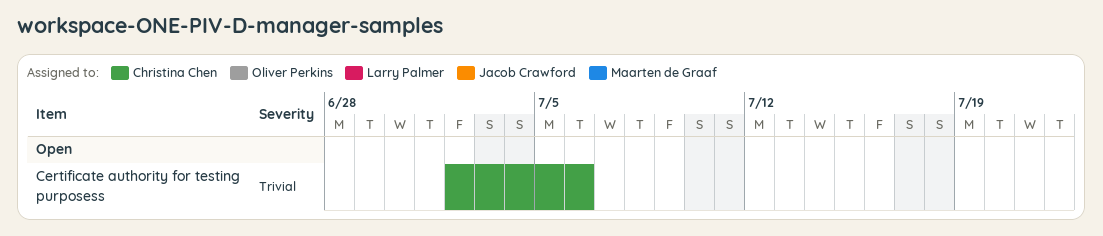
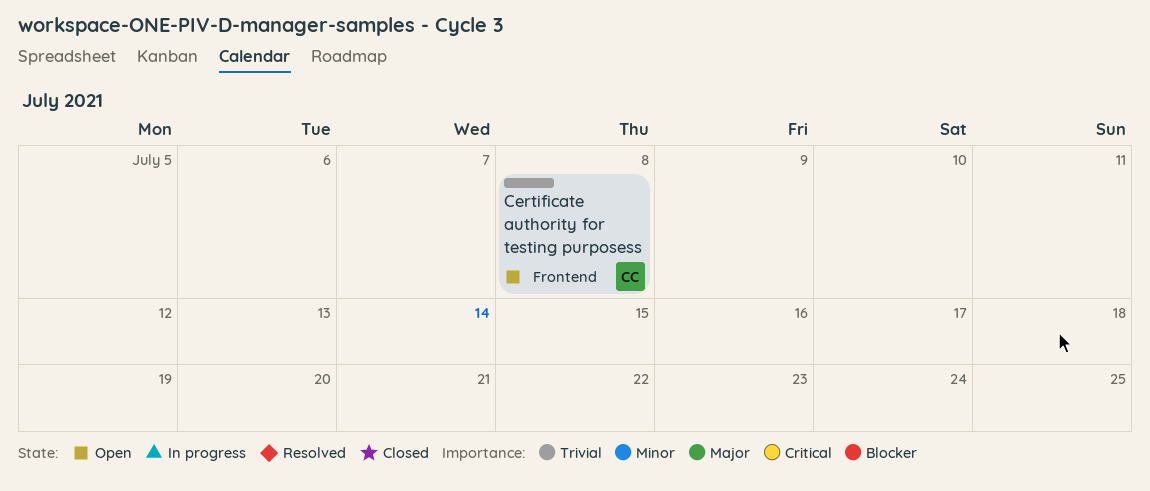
Certificate authority for testing purposess, due: Jul 6 -> Jul 8

